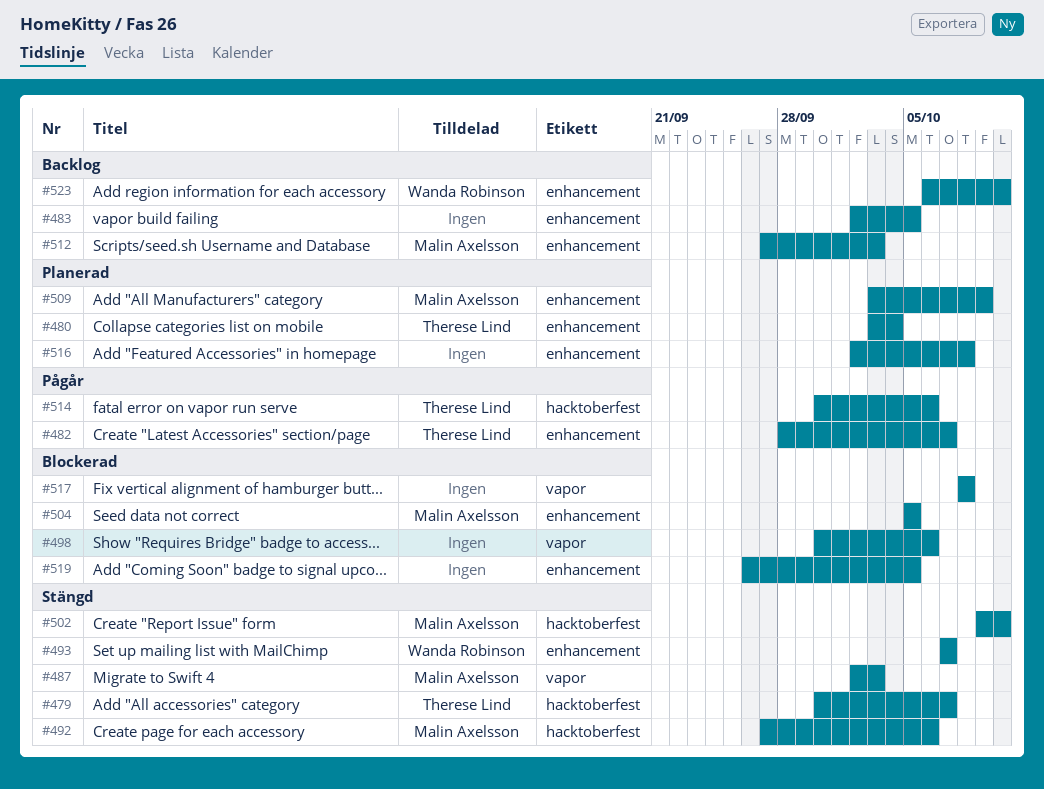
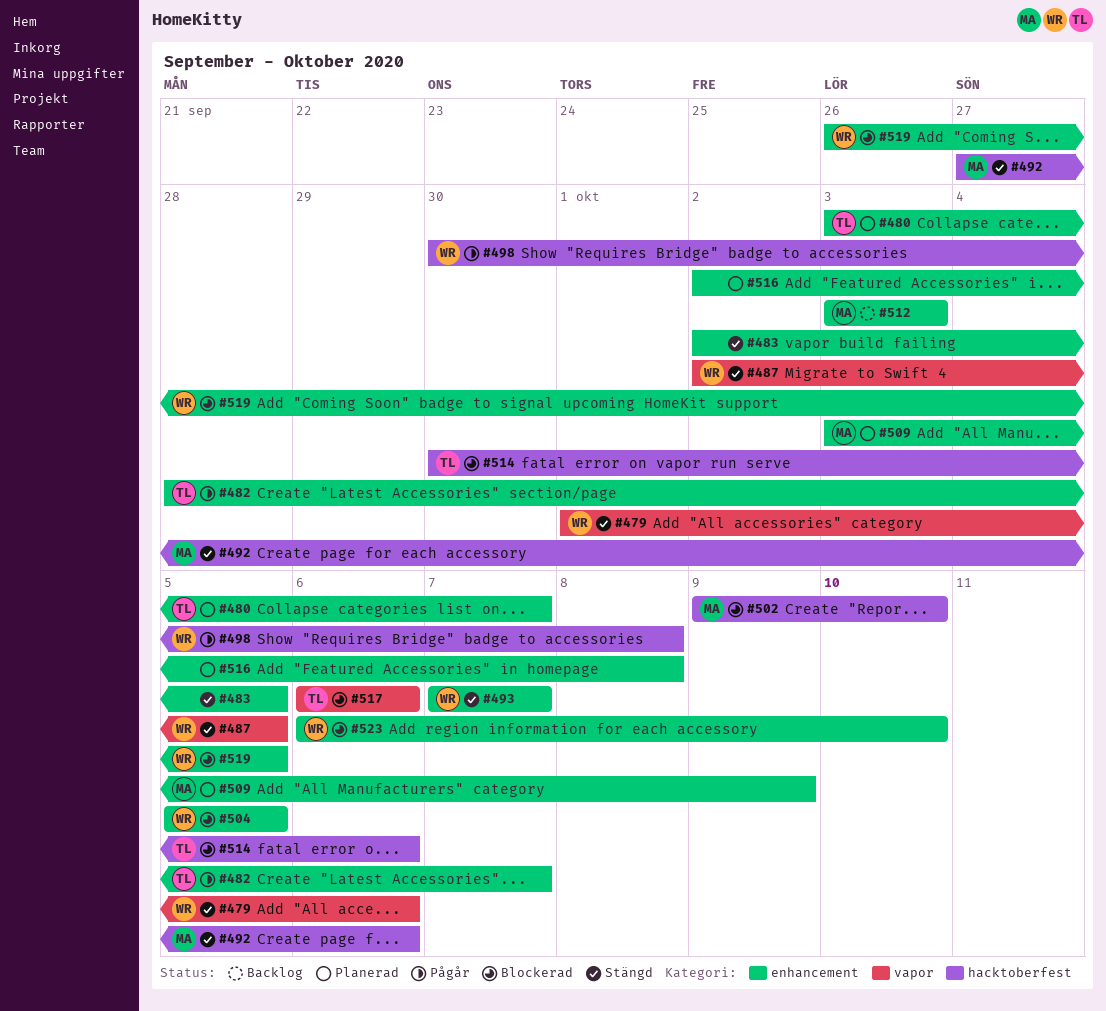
#479, owner: Therese Lind -> Wanda Robinson
#479, label: hacktoberfest -> vapor
#479, start: Sep 30 -> Oct 1
#479, due: Oct 7 -> Oct 6
#480, due: Oct 4 -> Oct 7
#483, status: Backlog -> Stängd
#487, owner: Malin Axelsson -> Wanda Robinson
#487, due: Oct 3 -> Oct 5
#498, status: Blockerad -> Pågår
#498, owner: none -> Wanda Robinson
#498, label: vapor -> hacktoberfest
#498, due: Oct 6 -> Oct 8
#502, status: Stängd -> Blockerad
#504, owner: Malin Axelsson -> Wanda Robinson
#512, start: Sep 27 -> Oct 3
#514, status: Pågår -> Blockerad
#517, owner: none -> Therese Lind
#517, start: Oct 8 -> Oct 6
#517, due: Oct 8 -> Oct 6
#519, owner: none -> Wanda Robinson
#523, status: Backlog -> Blockerad

